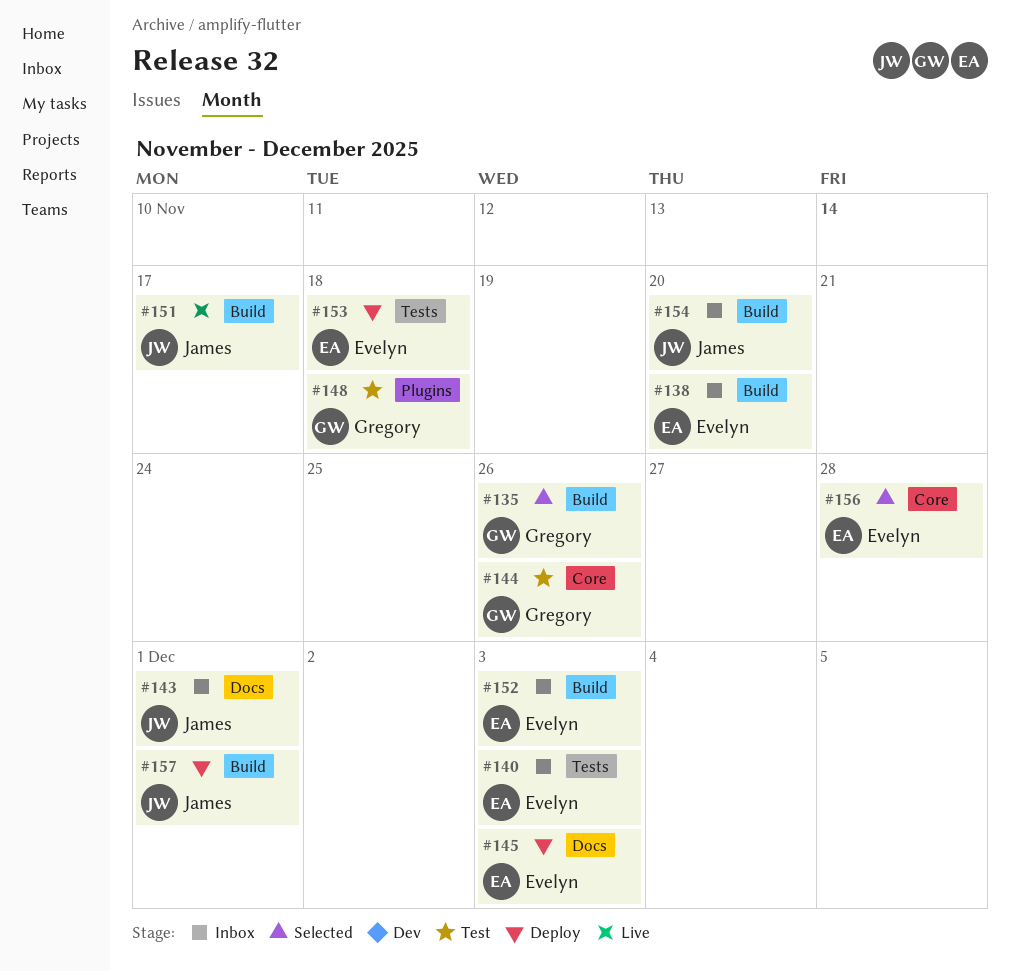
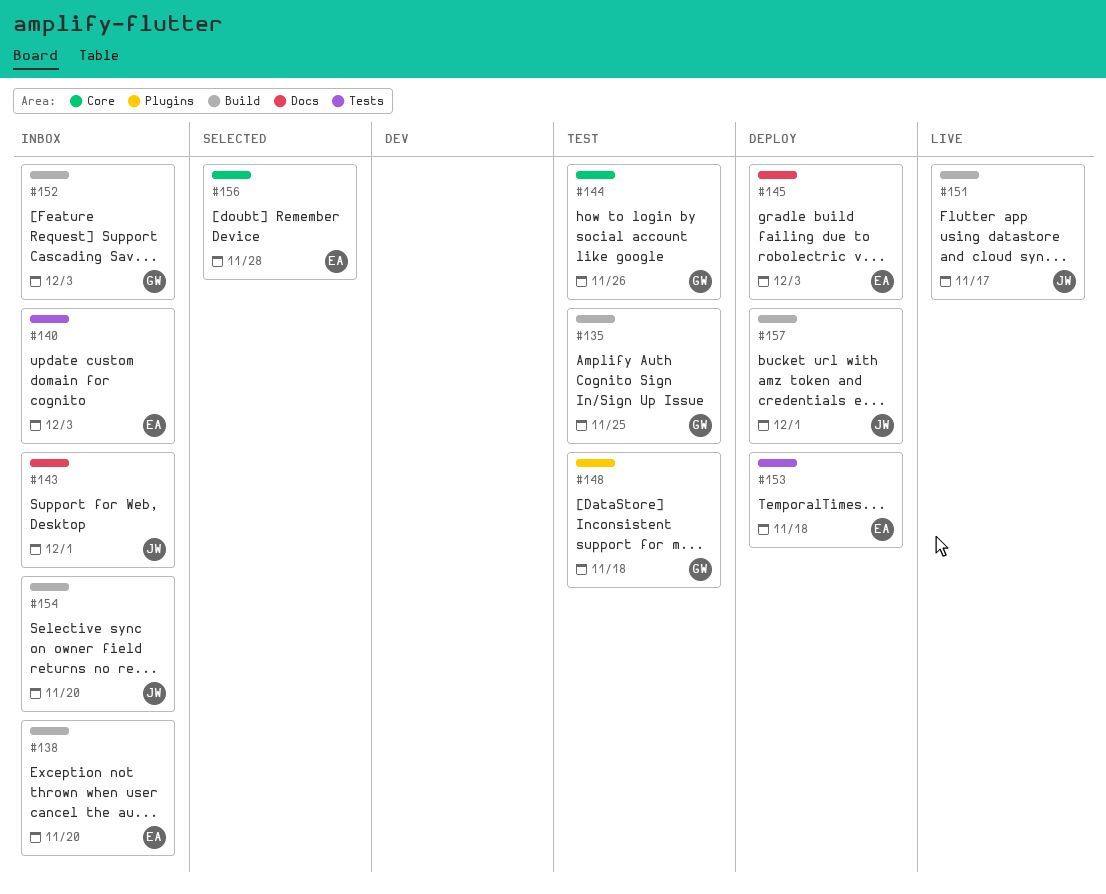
#135, status: Selected -> Test
#135, due: Nov 26 -> Nov 25
#152, owner: Evelyn -> Gregory

